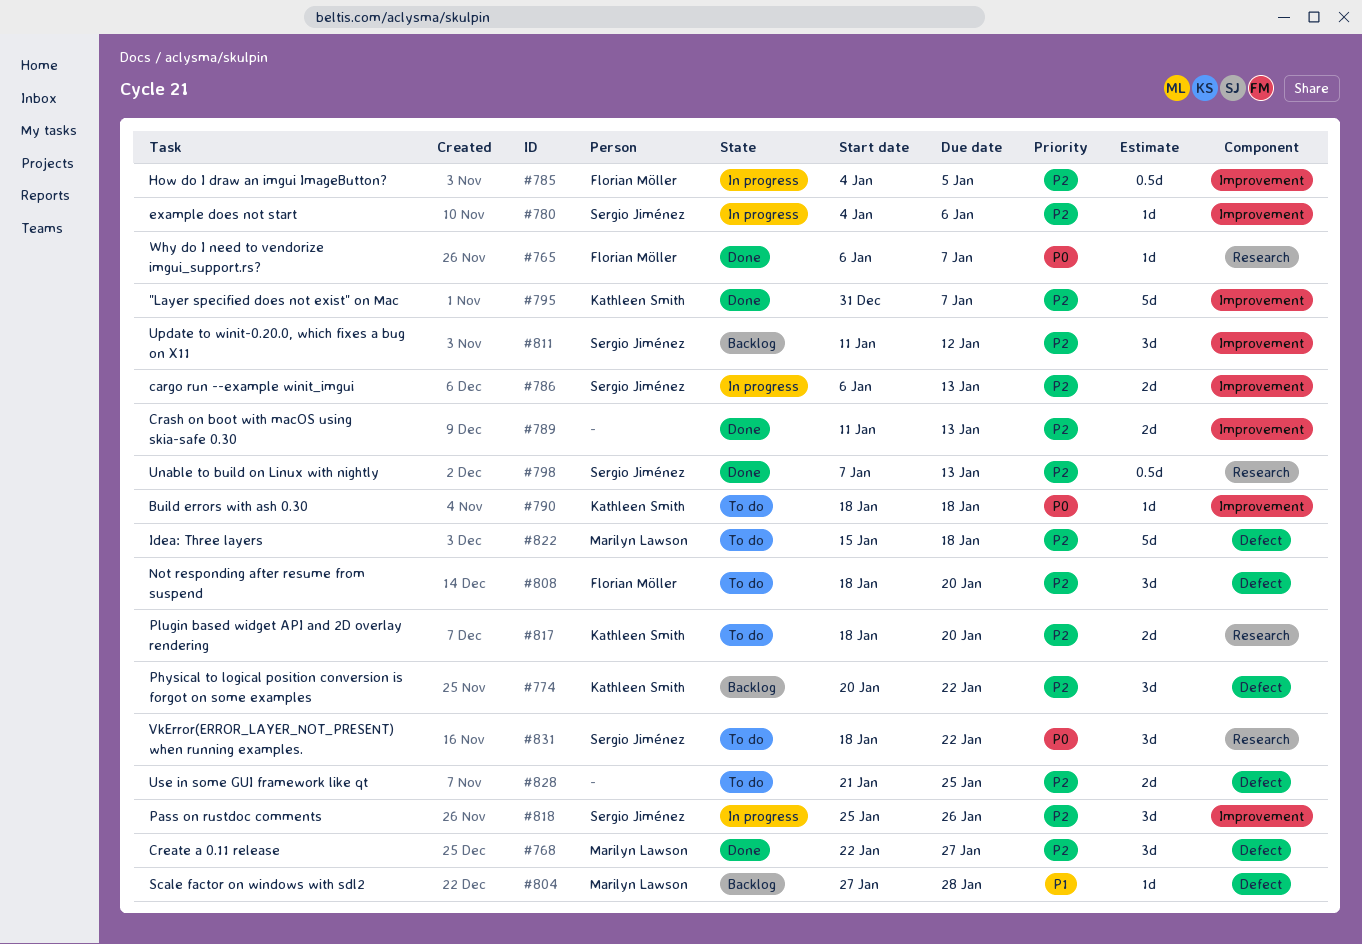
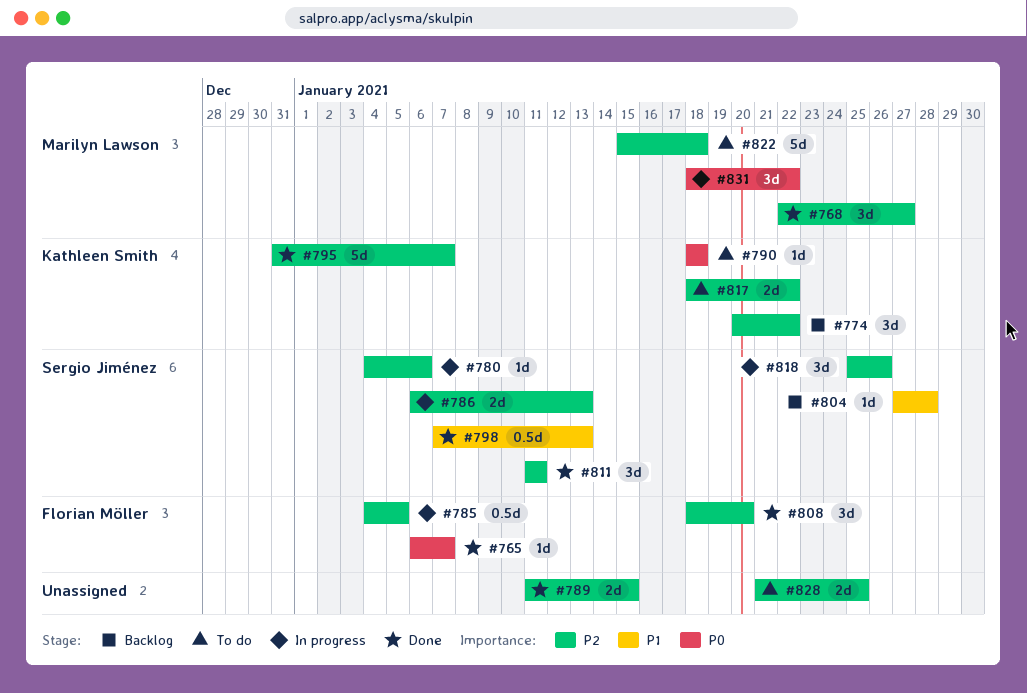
#789, due: Jan 13 -> Jan 15
#798, priority: P2 -> P1
#804, owner: Marilyn Lawson -> Sergio Jiménez
#808, status: To do -> Done
#811, status: Backlog -> Done
#811, due: Jan 12 -> Jan 11
#817, due: Jan 20 -> Jan 22
#831, status: To do -> In progress
#831, owner: Sergio Jiménez -> Marilyn Lawson

